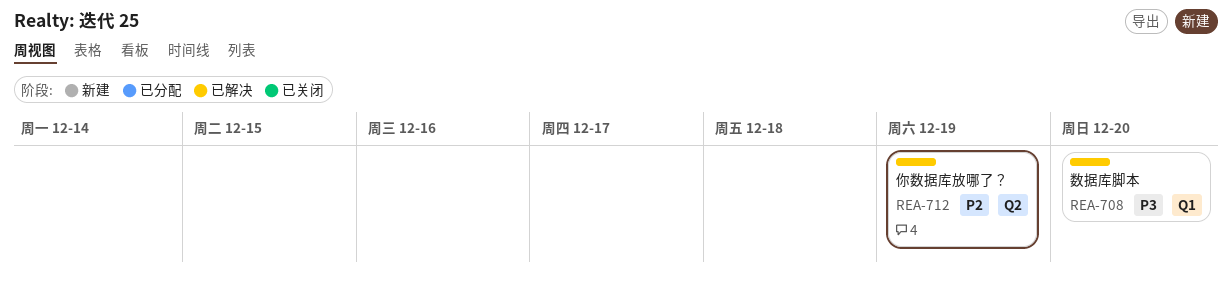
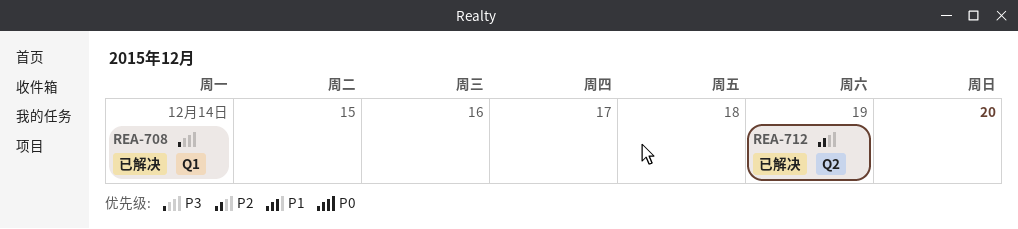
REA-708, due: Dec 20 -> Dec 14

